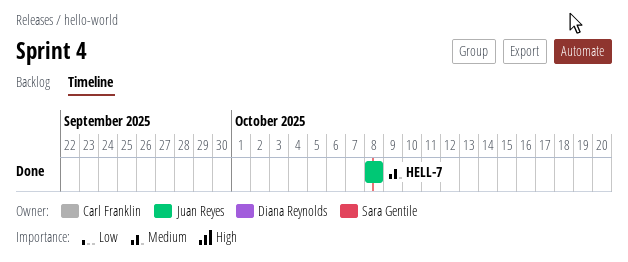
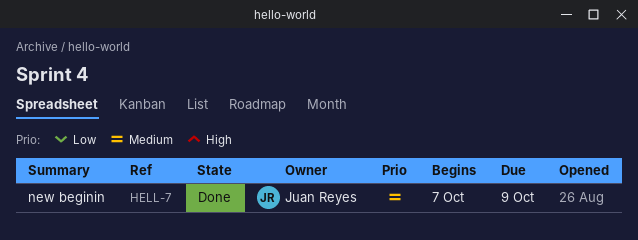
HELL-7, start: Oct 8 -> Oct 7
HELL-7, due: Oct 8 -> Oct 9

